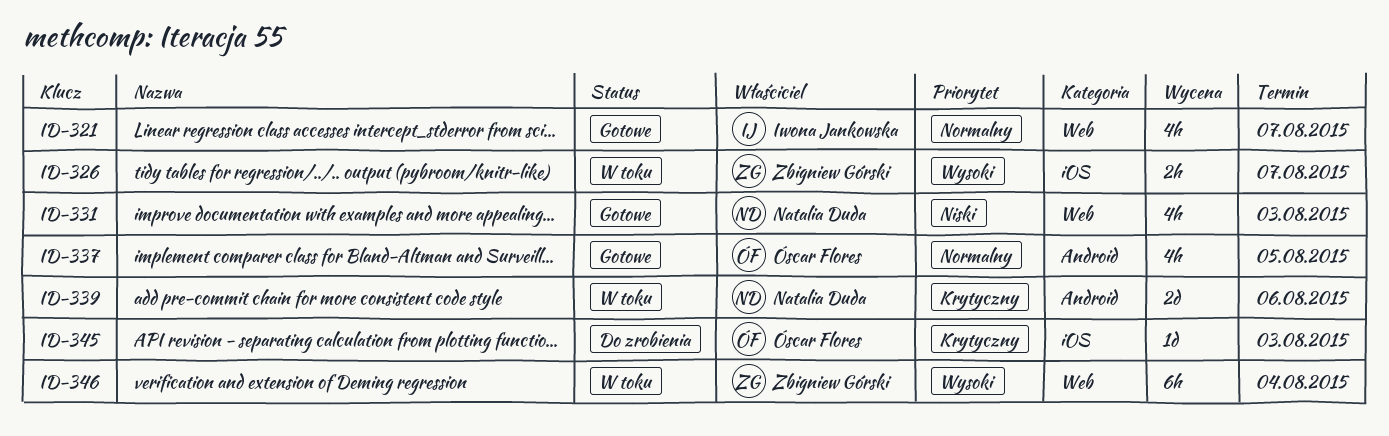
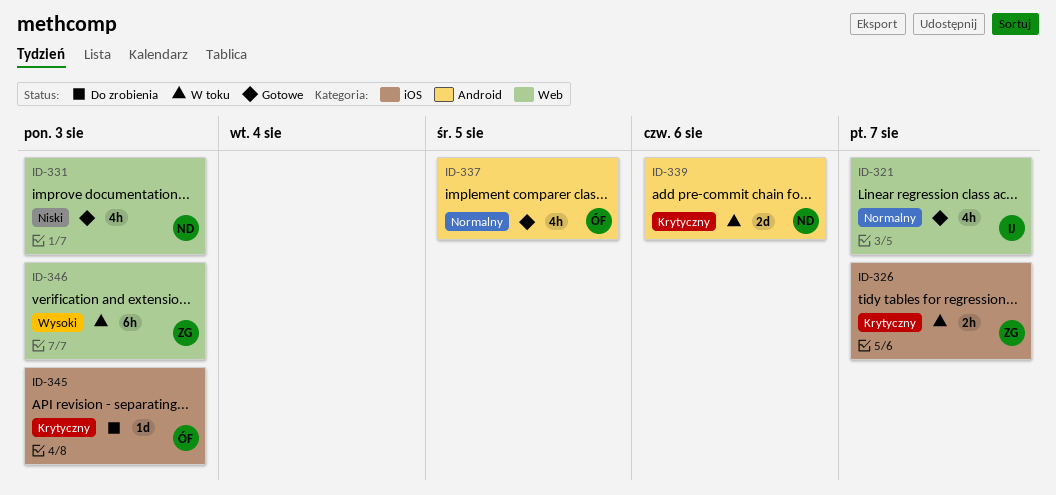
ID-326, priority: Wysoki -> Krytyczny
ID-346, due: Aug 4 -> Aug 3

